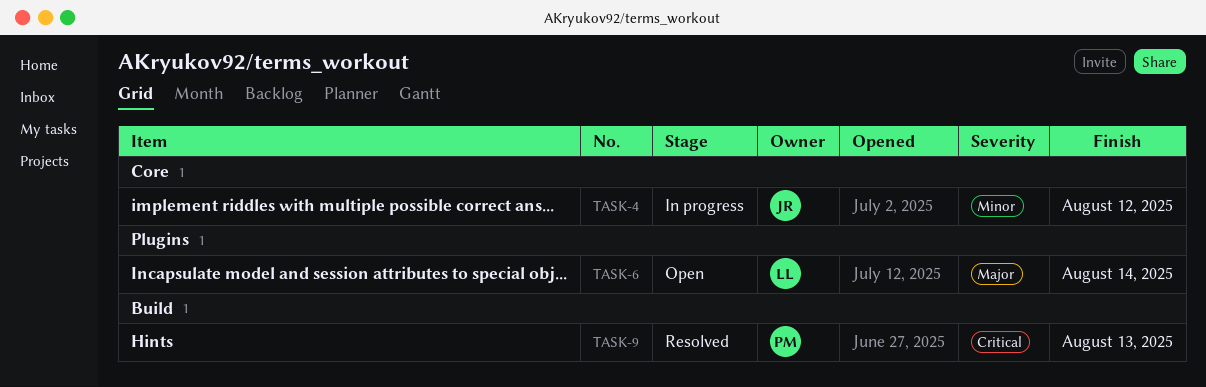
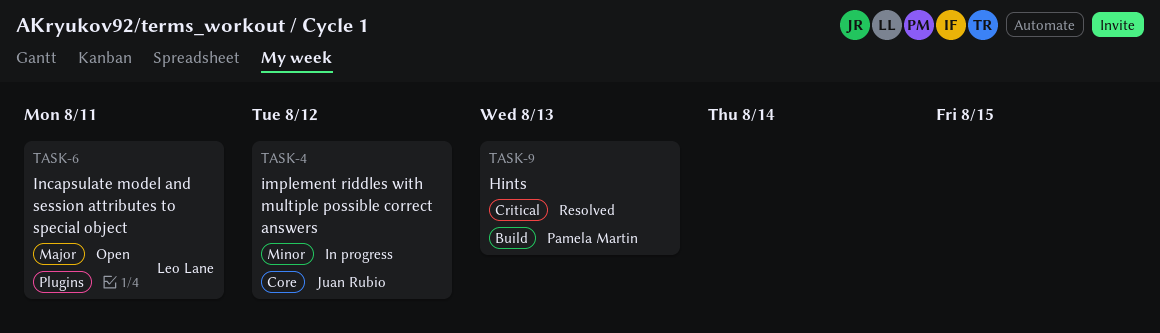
TASK-6, due: Aug 14 -> Aug 11

